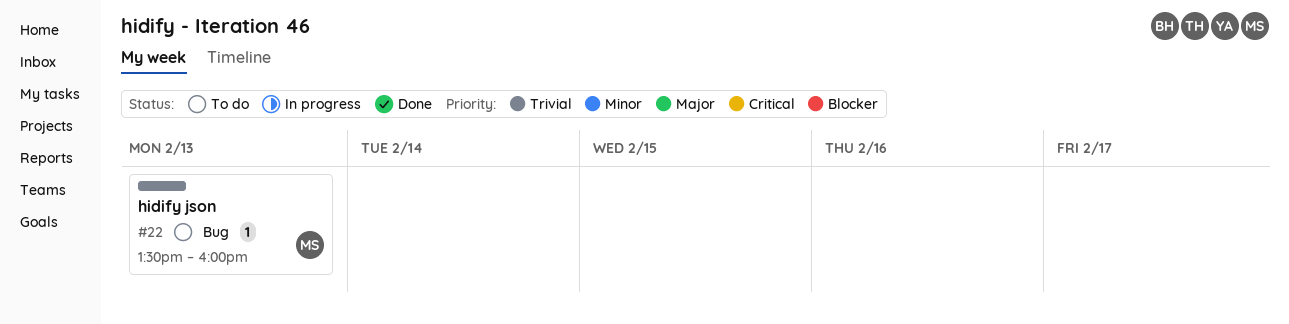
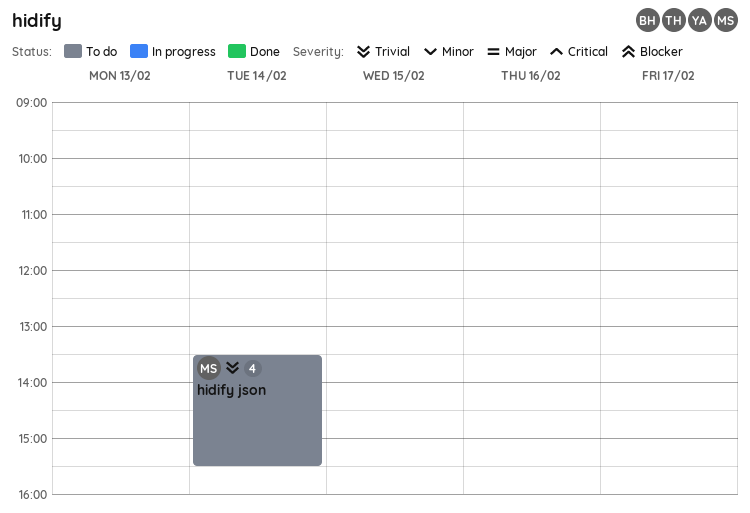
hidify json, estimate: 1 -> 4
hidify json, day: Feb 13 -> Feb 14
hidify json, ends: 16:00 -> 15:30

